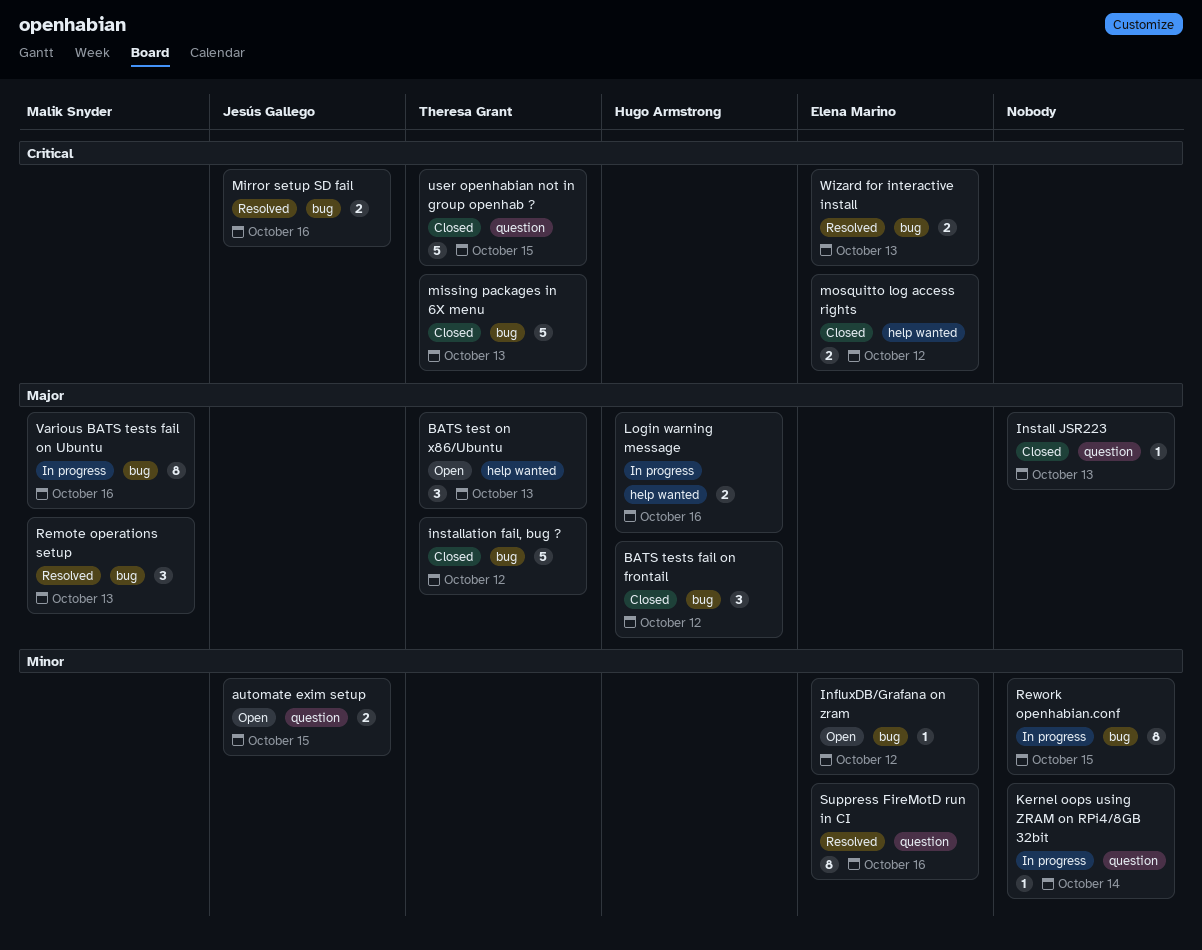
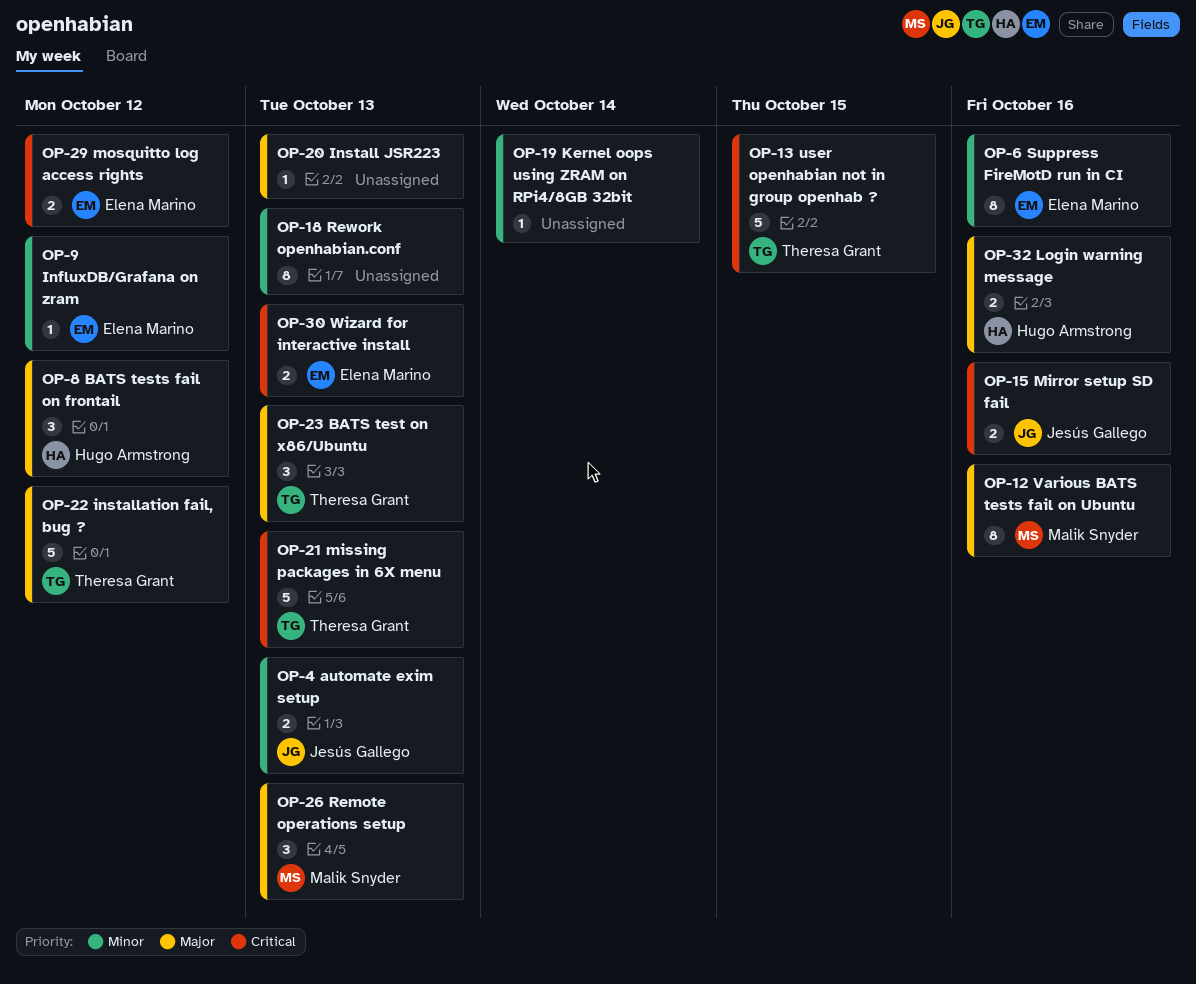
automate exim setup, due: Oct 15 -> Oct 13
Rework openhabian.conf, due: Oct 15 -> Oct 13

